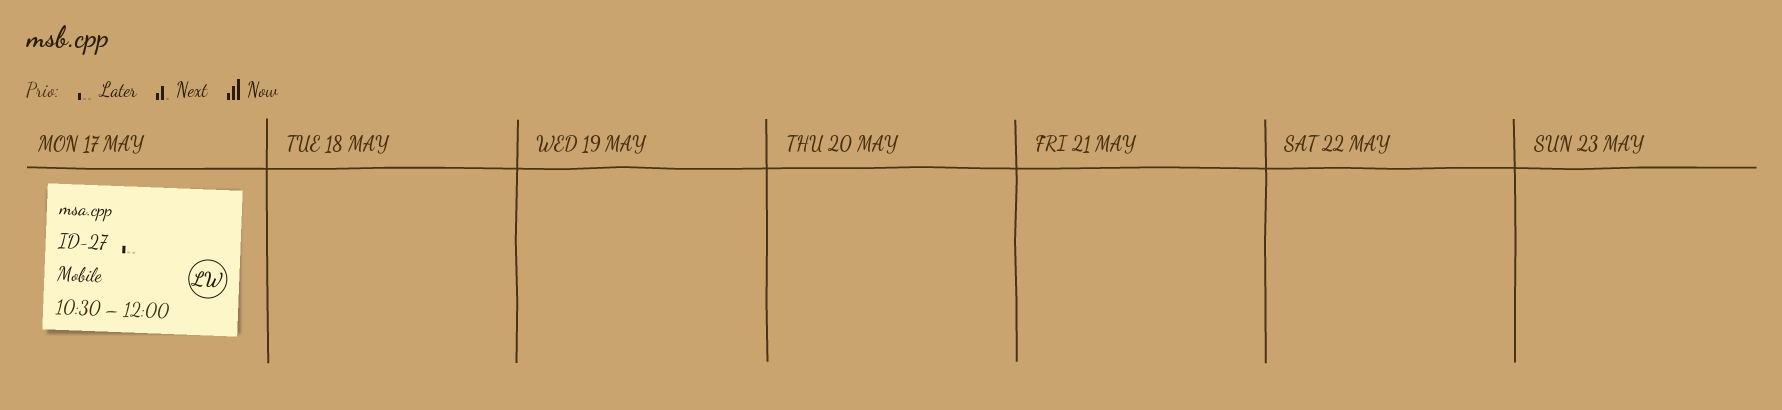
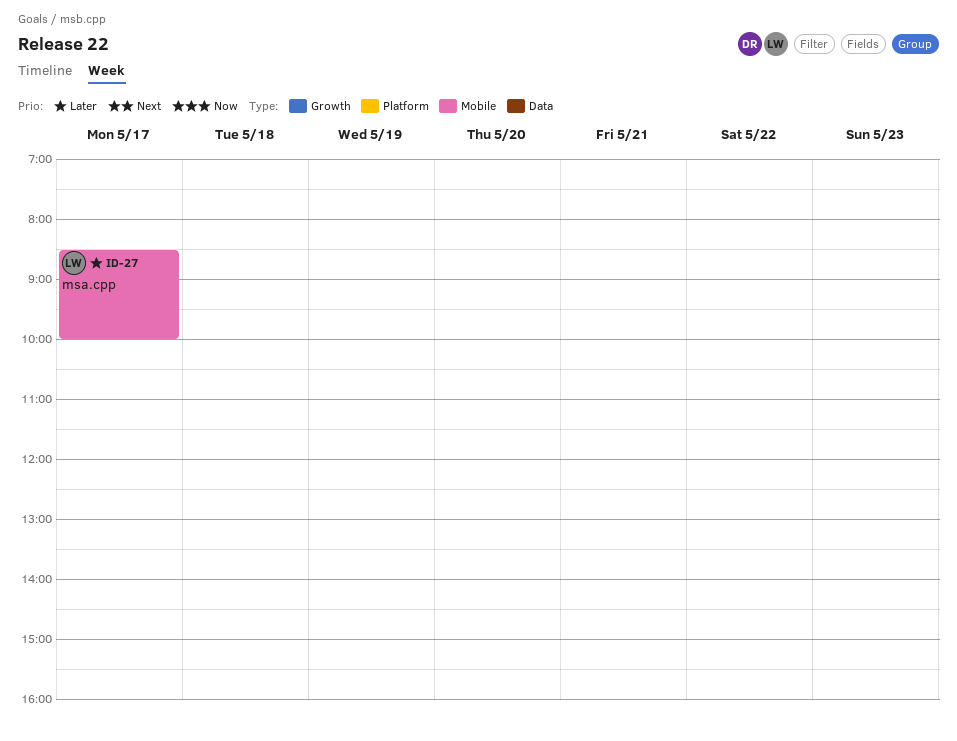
ID-27, begins: 10:30 -> 08:30
ID-27, ends: 12:00 -> 10:00

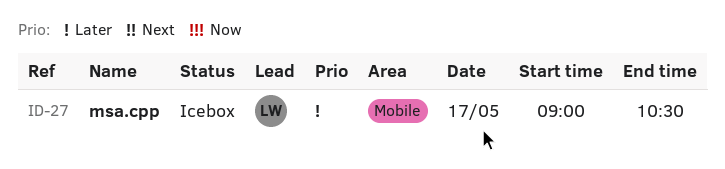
ID-27, begins: 08:30 -> 09:00
ID-27, ends: 10:00 -> 10:30

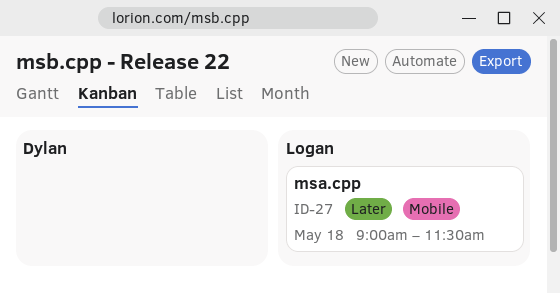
ID-27, day: May 17 -> May 18
ID-27, ends: 10:30 -> 11:30

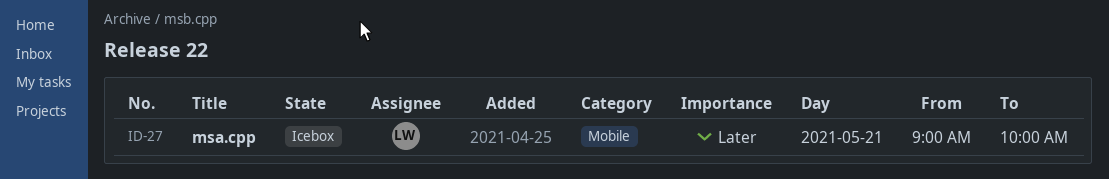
ID-27, day: May 18 -> May 21
ID-27, ends: 11:30 -> 10:00

